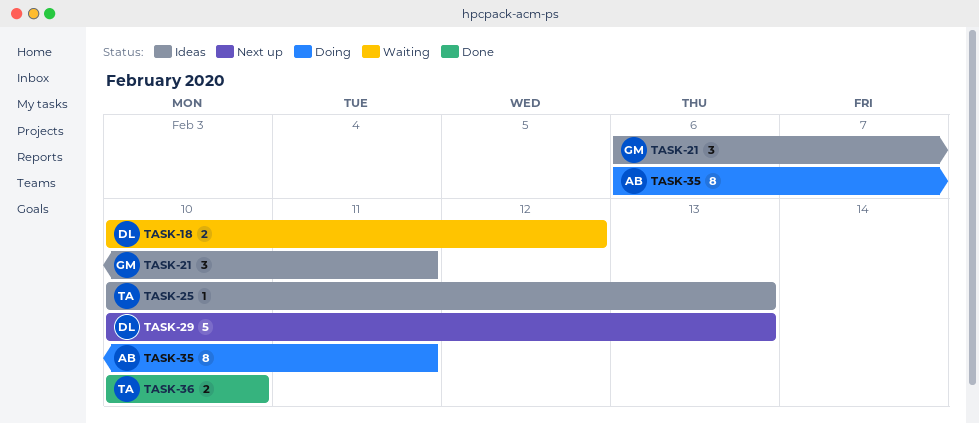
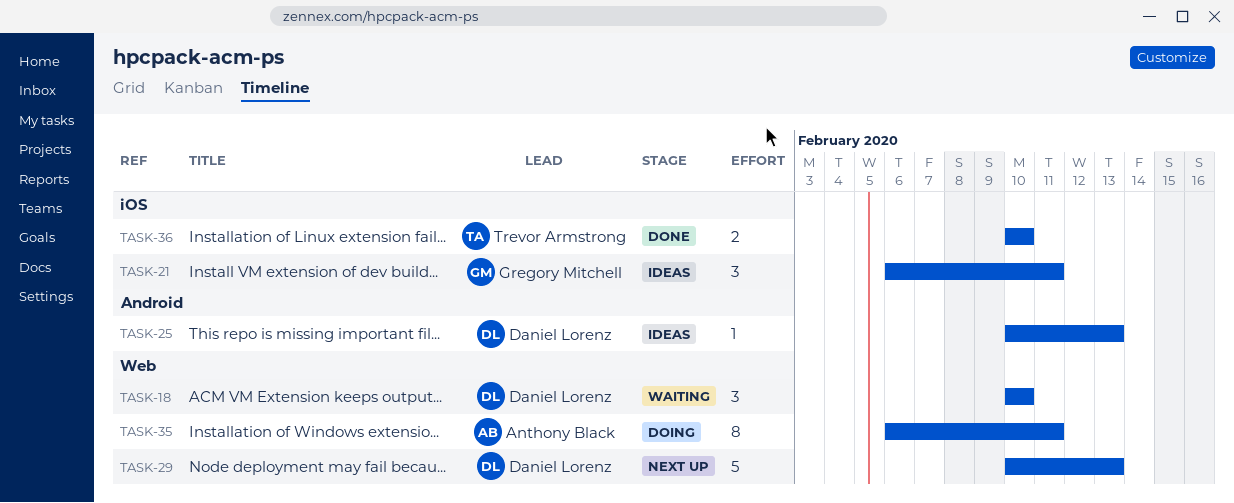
TASK-18, estimate: 2 -> 3
TASK-18, due: Feb 12 -> Feb 10
TASK-25, owner: Trevor Armstrong -> Daniel Lorenz

